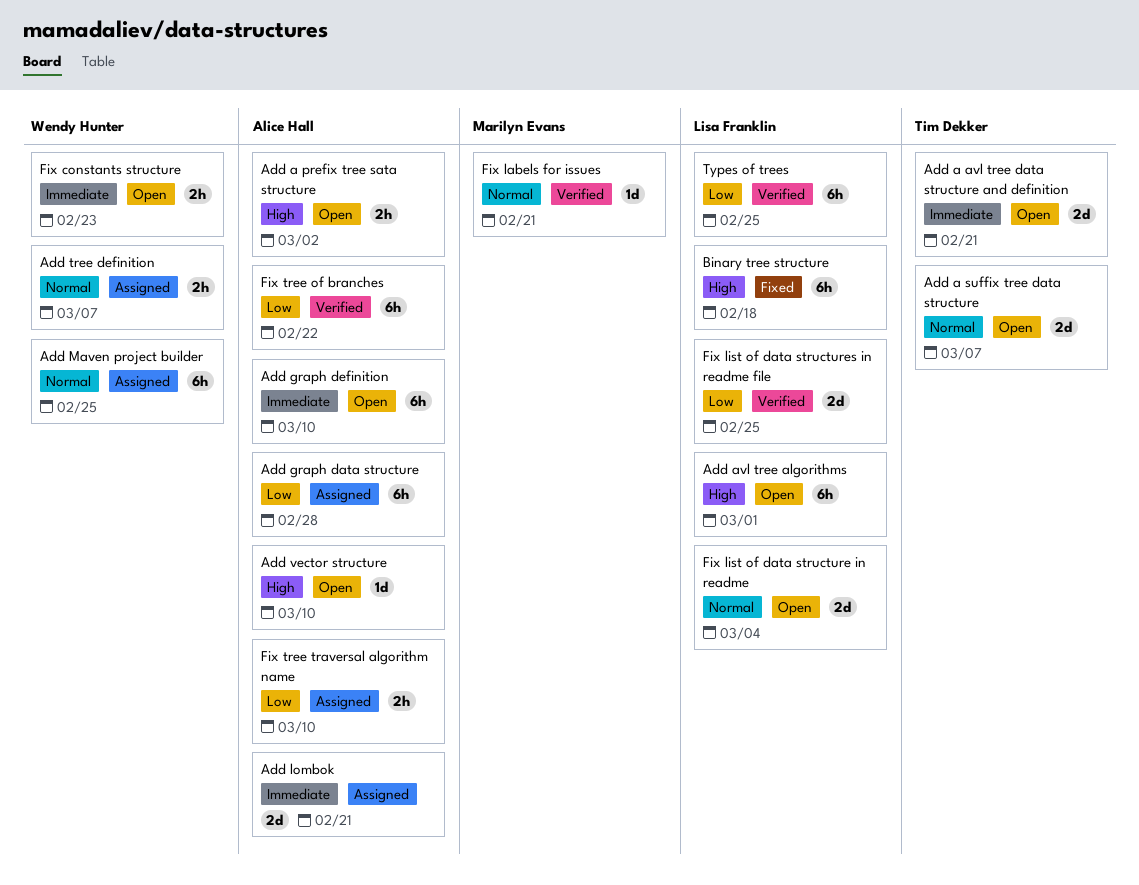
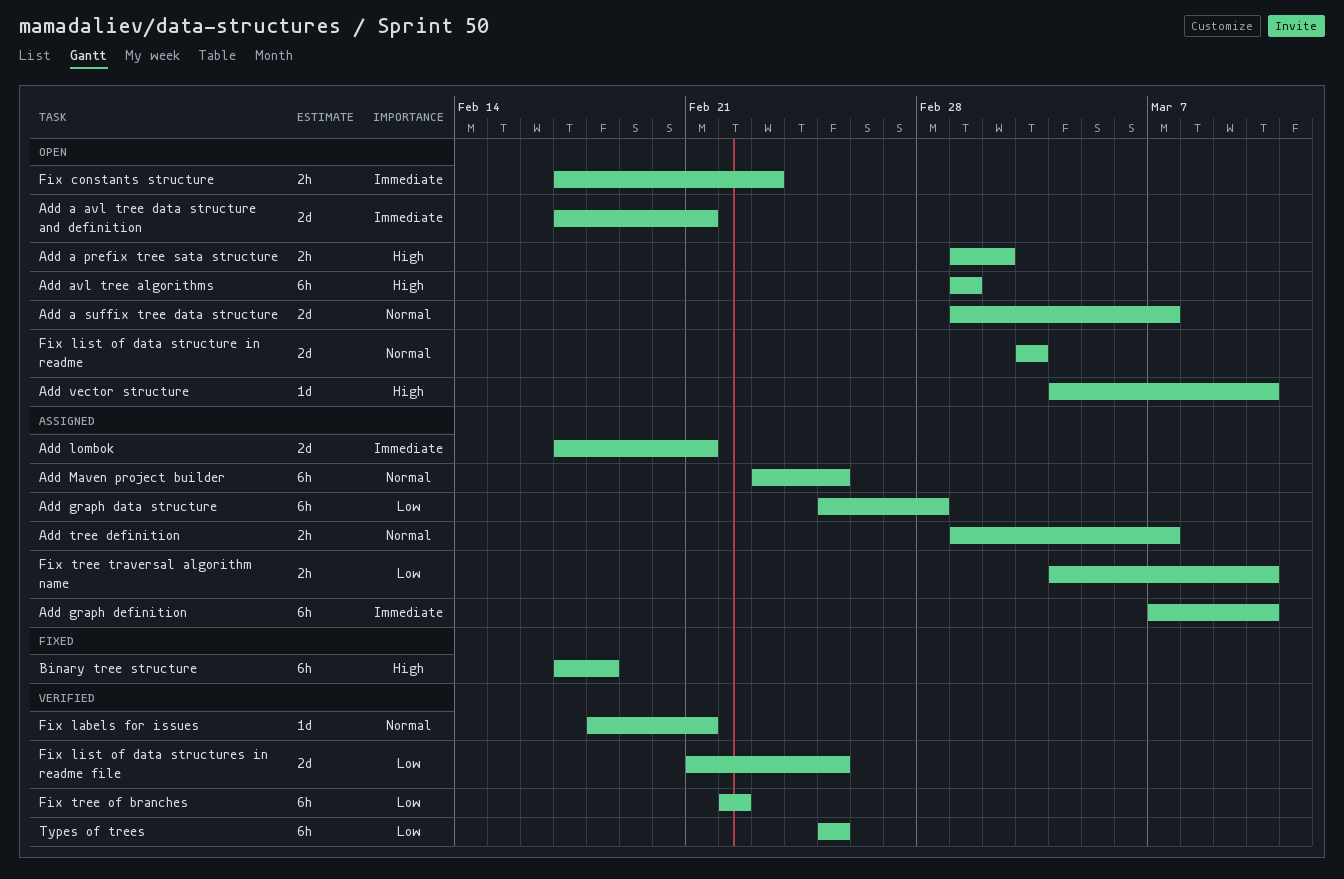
Add graph definition, status: Open -> Assigned
Fix list of data structure in readme, due: Mar 4 -> Mar 3

